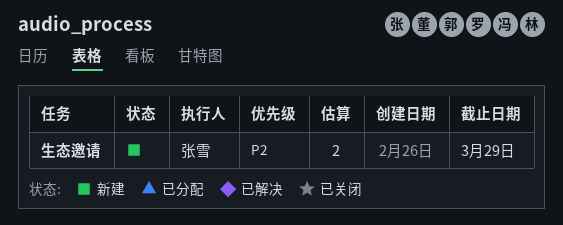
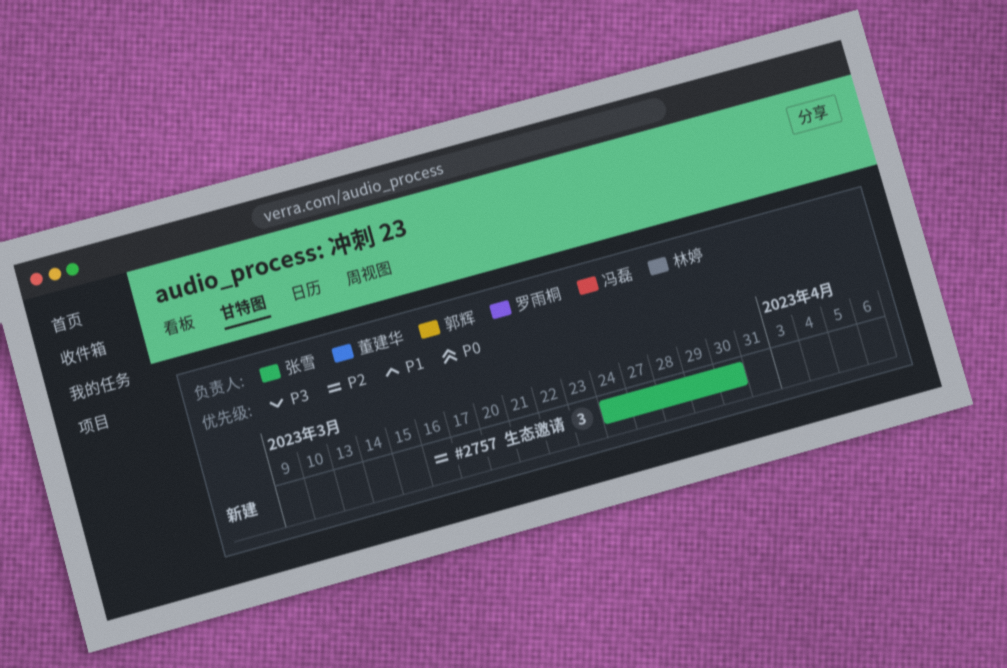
生态邀请, estimate: 2 -> 3
生态邀请, due: Mar 29 -> Mar 30

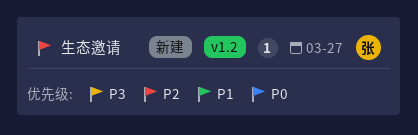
生态邀请, estimate: 3 -> 1
生态邀请, due: Mar 30 -> Mar 27

